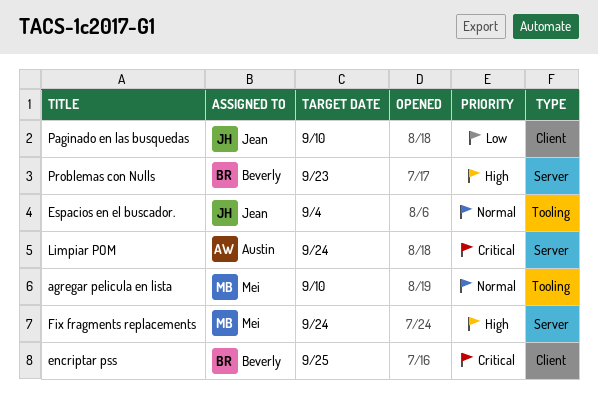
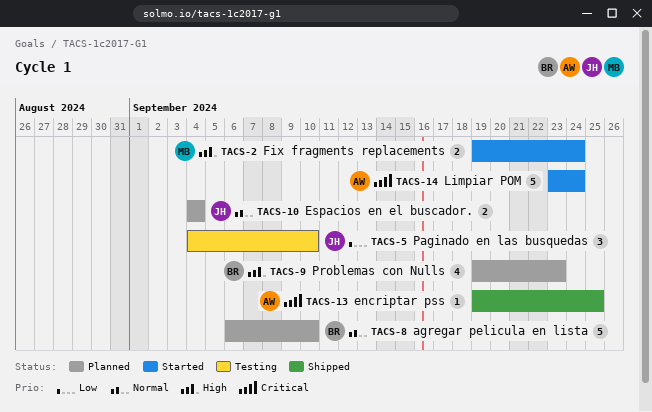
agregar pelicula en lista, owner: Mei -> Beverly
encriptar pss, owner: Beverly -> Austin

